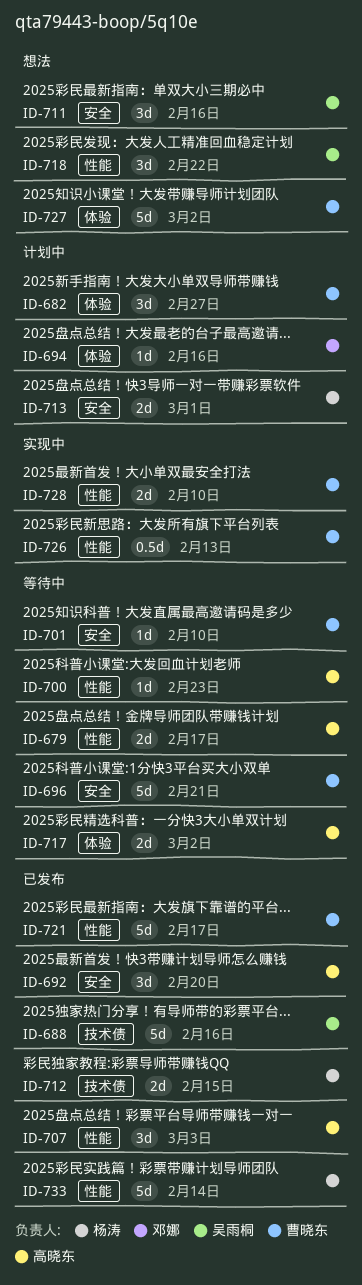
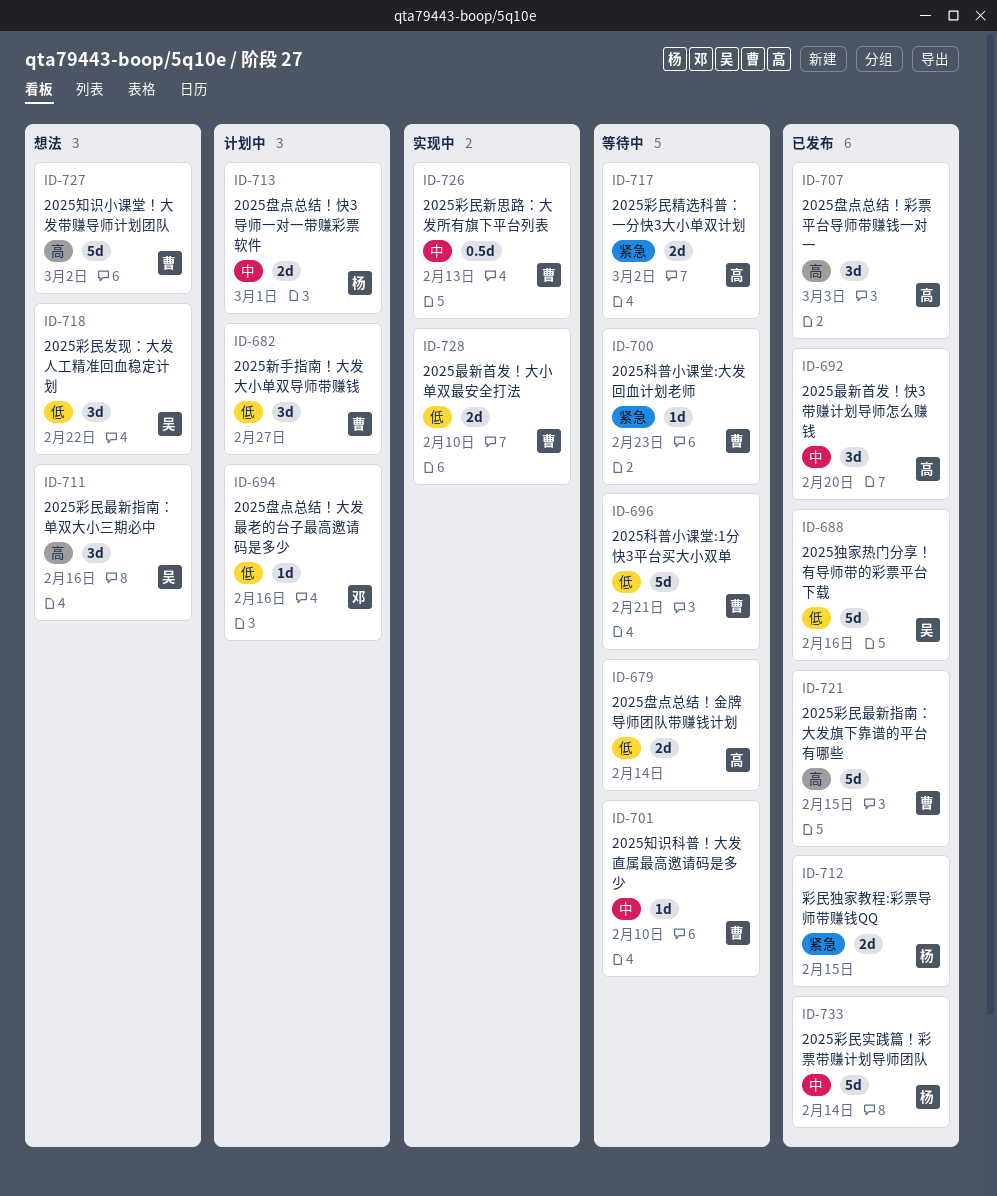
ID-679, due: Feb 17 -> Feb 14
ID-700, owner: 高晓东 -> 曹晓东
ID-721, due: Feb 17 -> Feb 15

